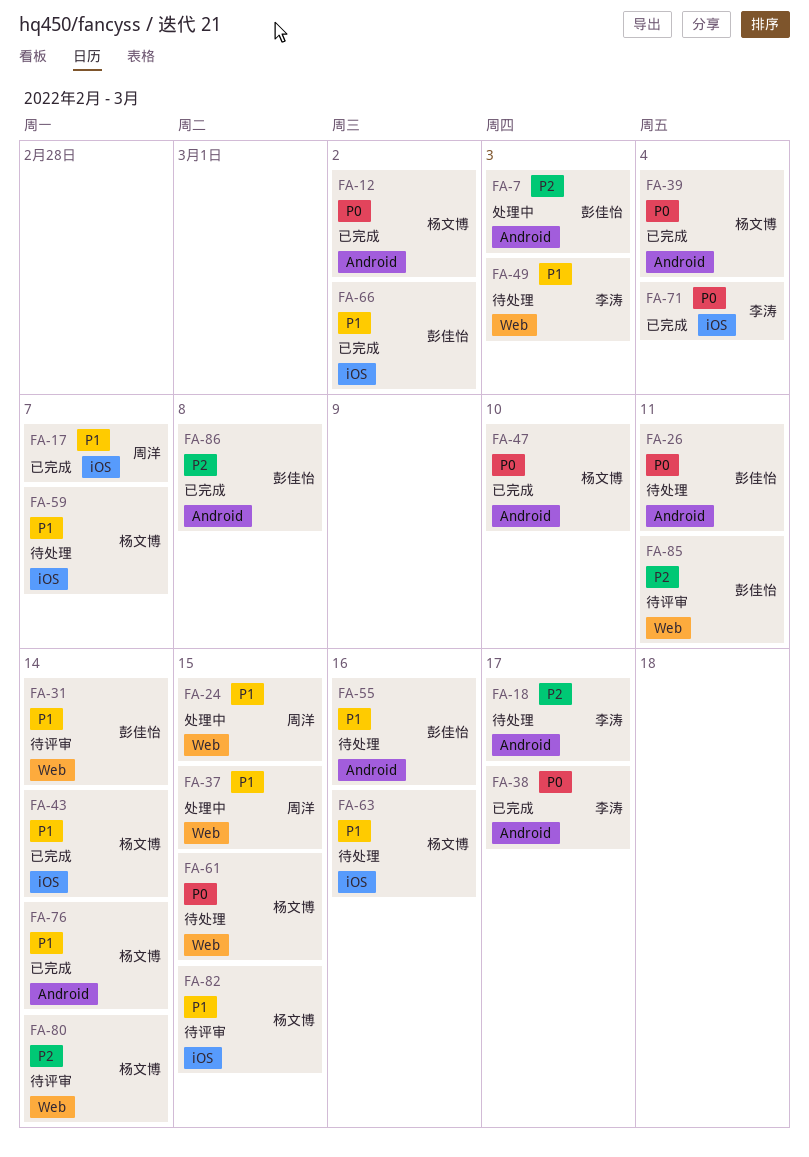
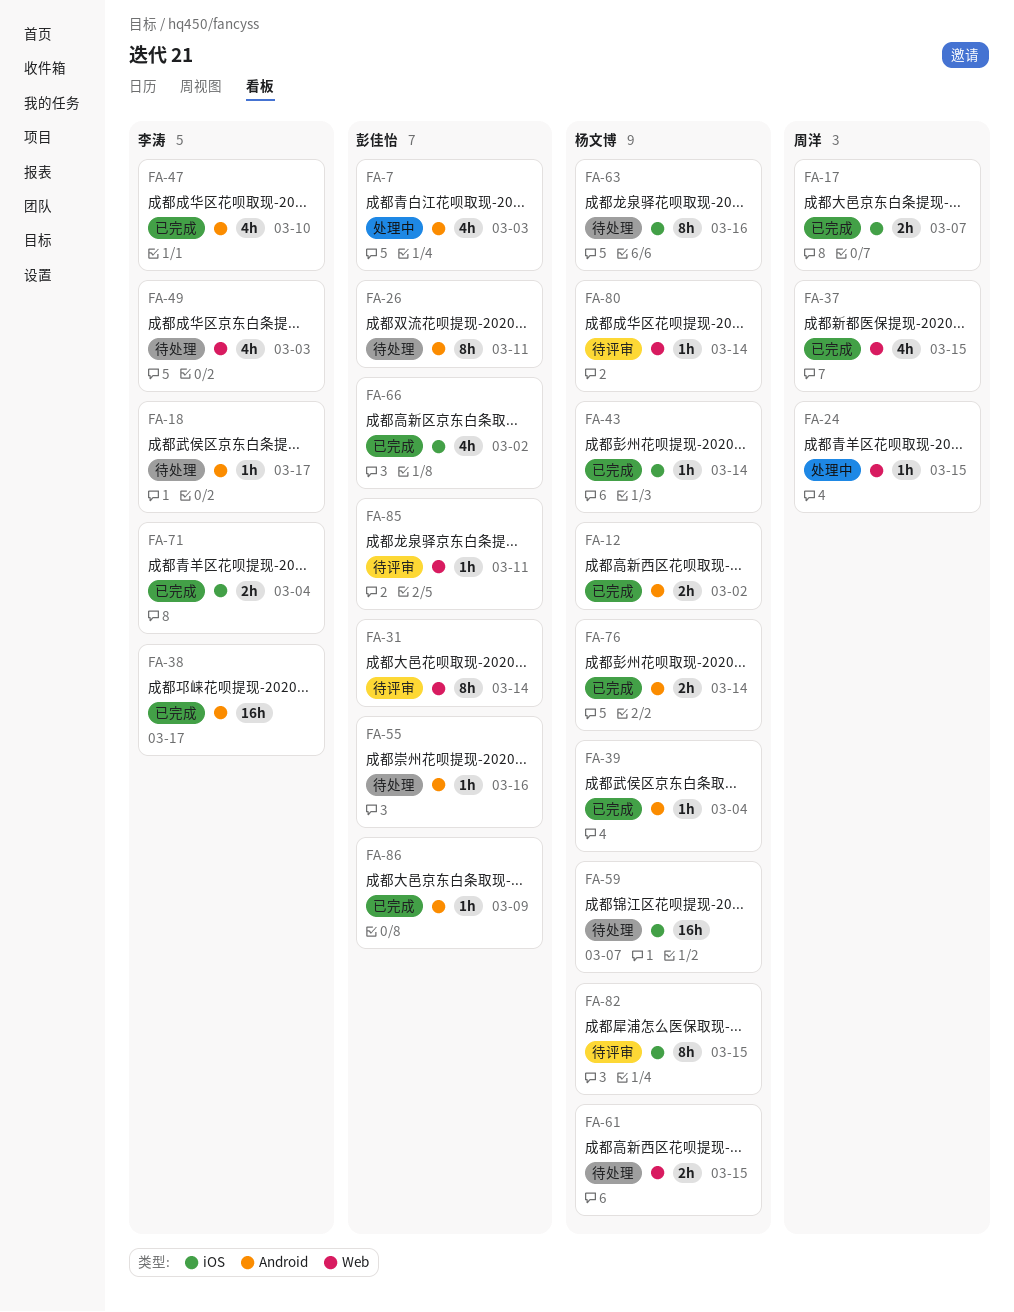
FA-37, status: 处理中 -> 已完成
FA-47, owner: 杨文博 -> 李涛
FA-86, due: Mar 8 -> Mar 9

